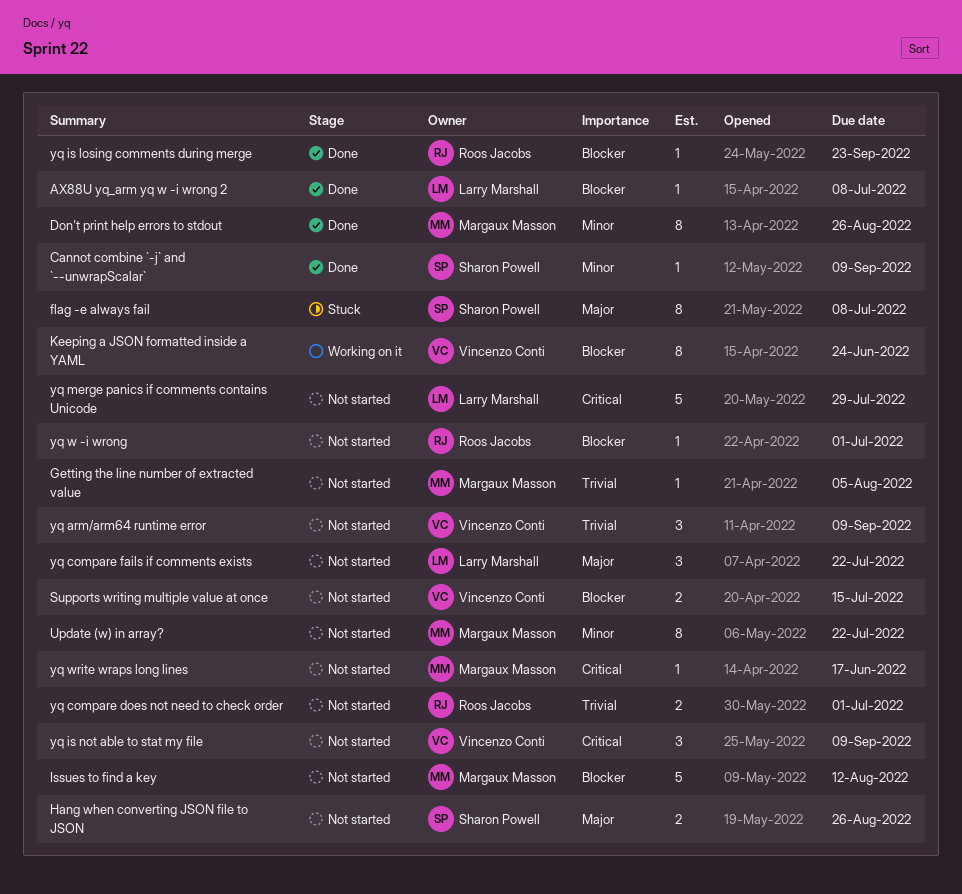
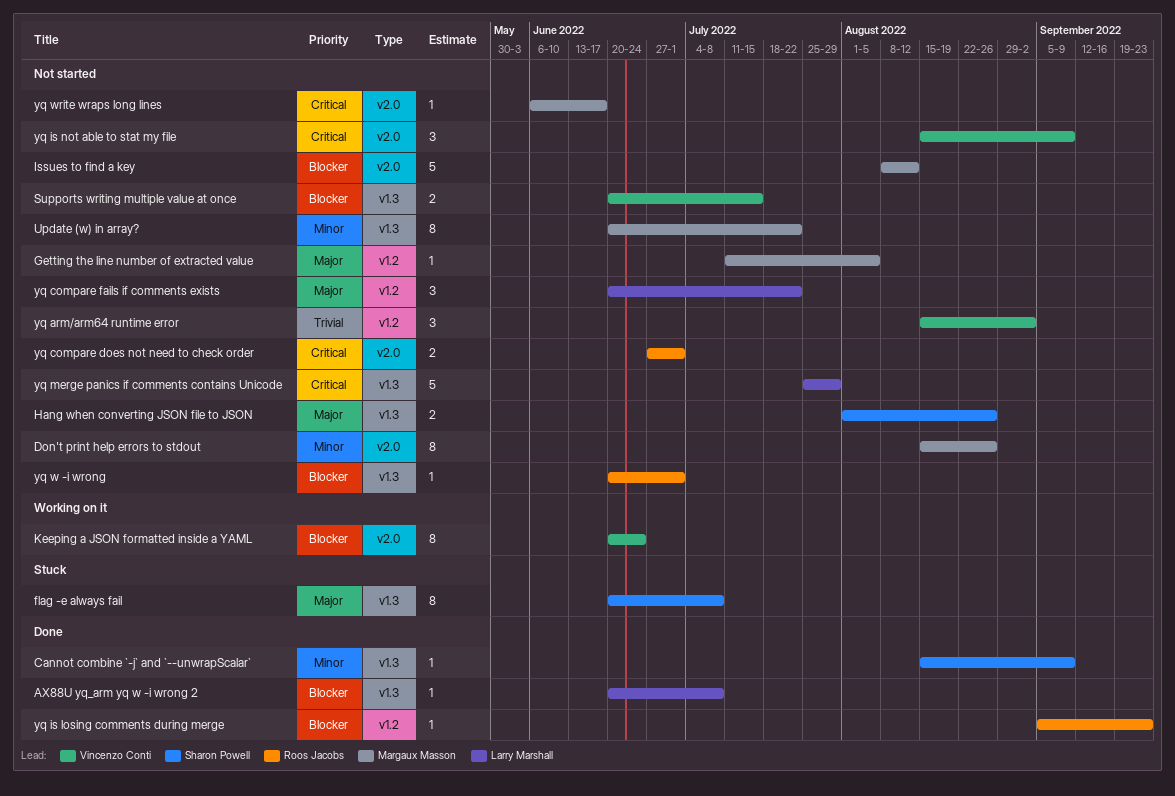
Don't print help errors to stdout, status: Done -> Not started
Getting the line number of extracted value, priority: Trivial -> Major
yq arm/arm64 runtime error, due: Sep 9 -> Sep 2
yq compare does not need to check order, priority: Trivial -> Critical

